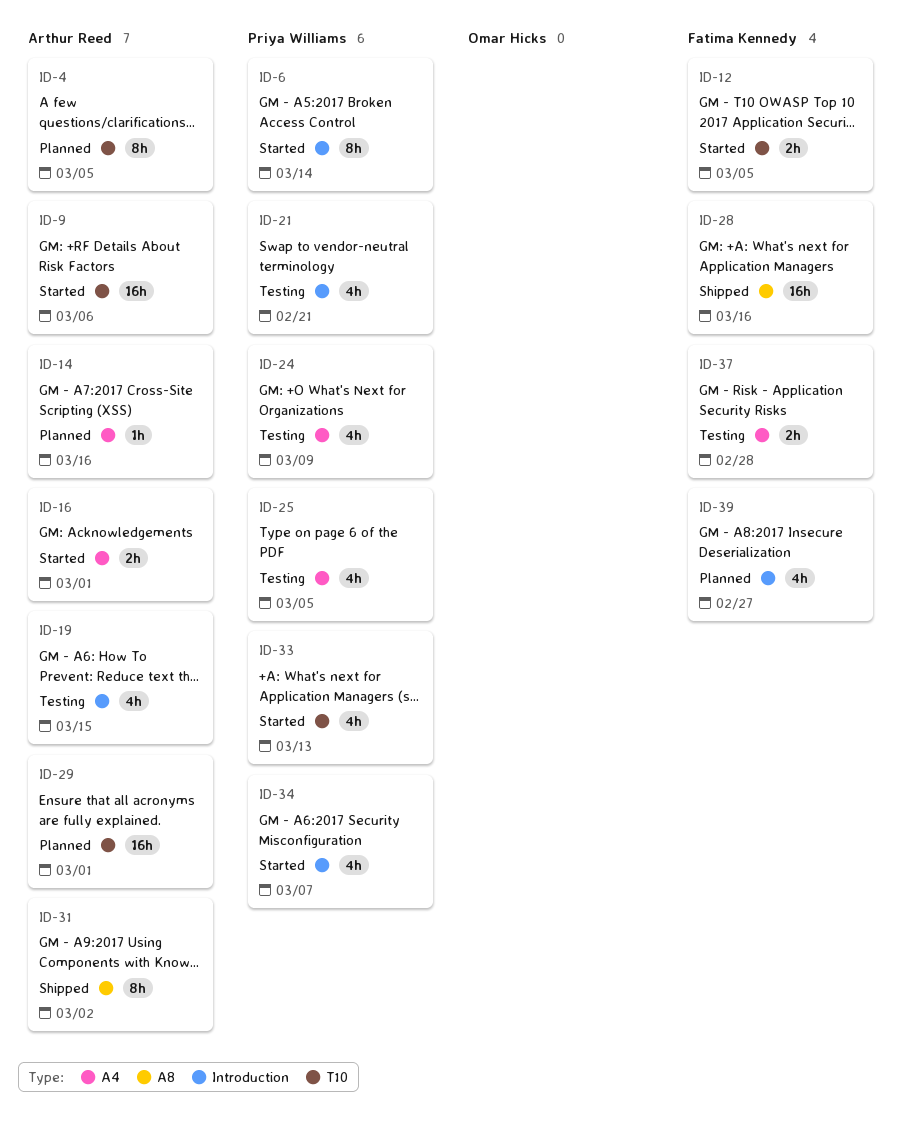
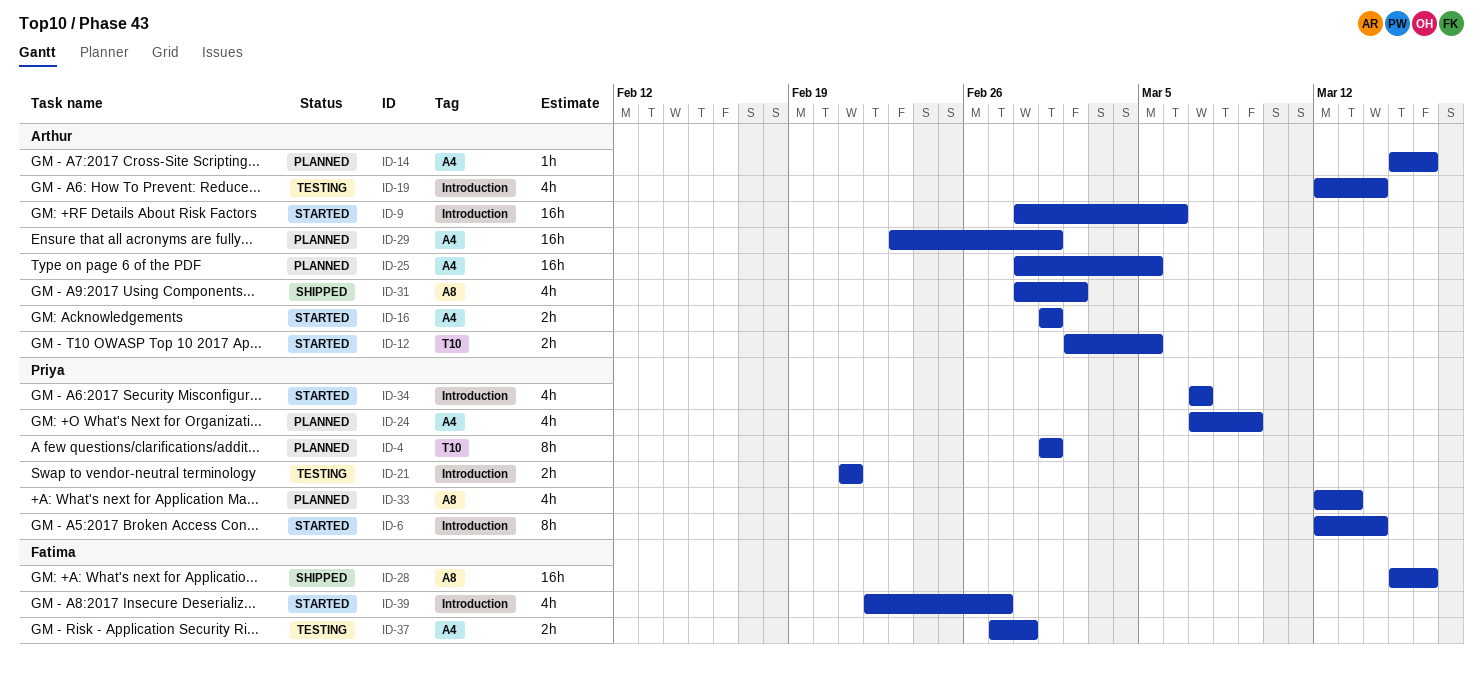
ID-4, owner: Arthur Reed -> Priya Williams
ID-4, due: Mar 5 -> Mar 1
ID-9, label: T10 -> Introduction
ID-12, owner: Fatima Kennedy -> Arthur Reed
ID-19, due: Mar 15 -> Mar 14
ID-21, estimate: 4h -> 2h
ID-24, status: Testing -> Planned
ID-25, status: Testing -> Planned
ID-25, owner: Priya Williams -> Arthur Reed
ID-25, estimate: 4h -> 16h
ID-29, label: T10 -> A4
ID-31, estimate: 8h -> 4h
ID-33, status: Started -> Planned
ID-33, label: T10 -> A8
ID-39, status: Planned -> Started

